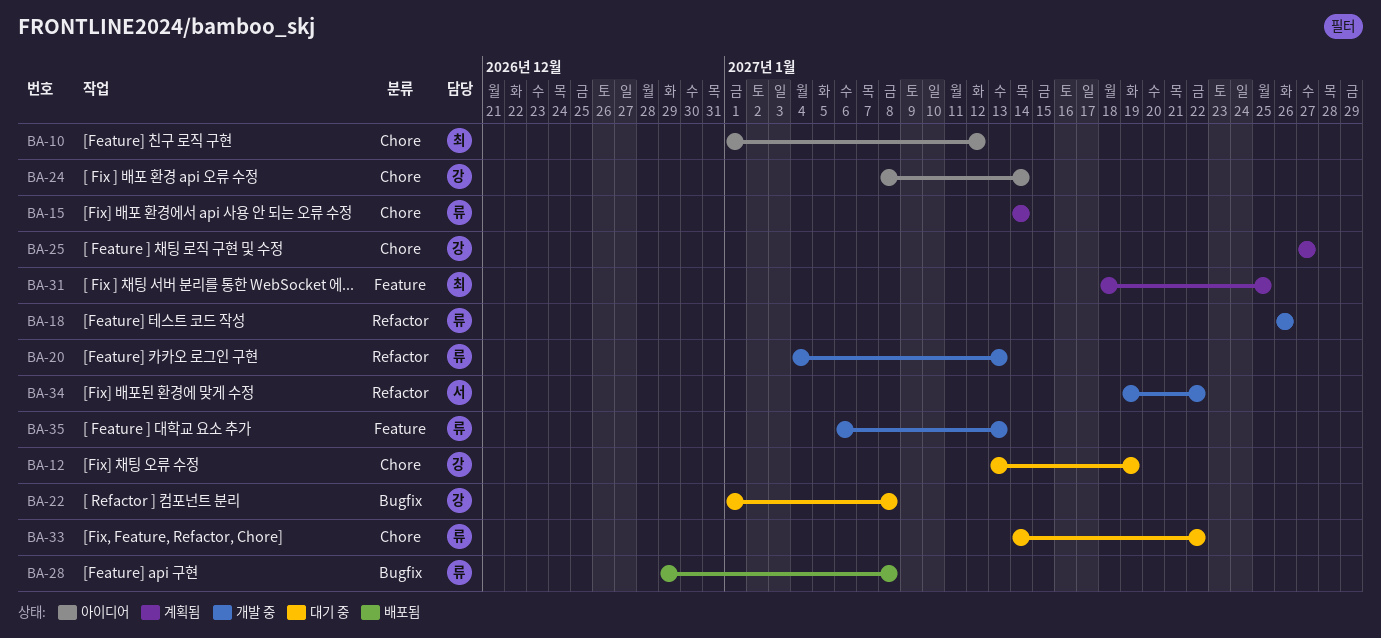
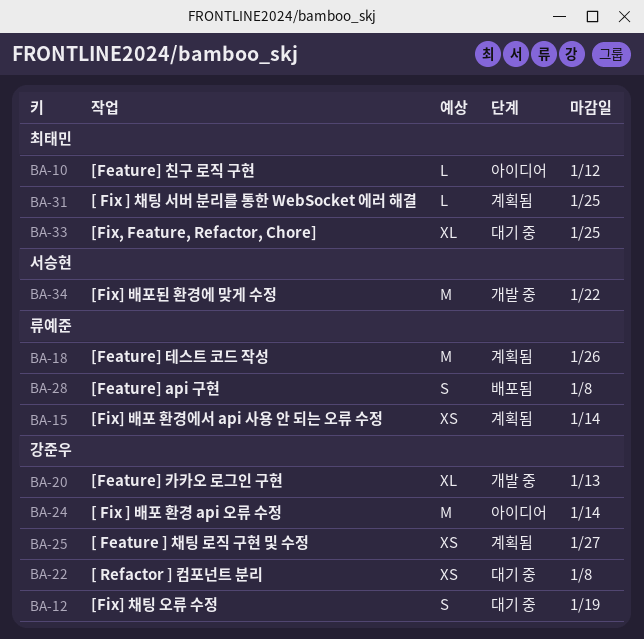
BA-18, status: 개발 중 -> 계획됨
BA-20, owner: 류예준 -> 강준우
BA-33, owner: 류예준 -> 최태민
BA-33, due: Jan 22 -> Jan 25
BA-35: present -> none

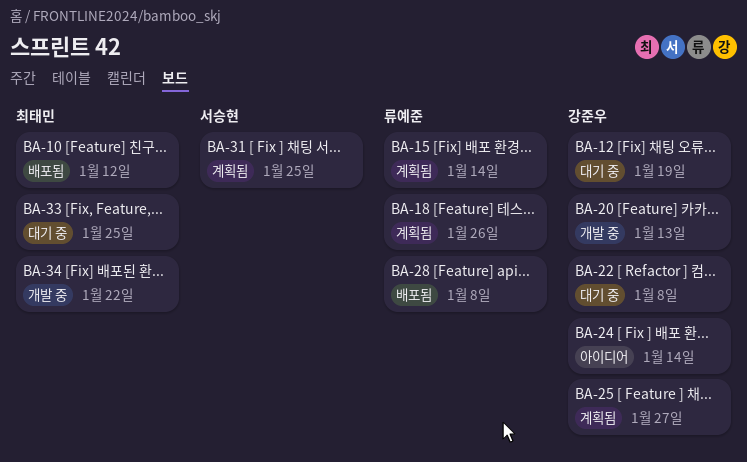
BA-10, status: 아이디어 -> 배포됨
BA-31, owner: 최태민 -> 서승현
BA-34, owner: 서승현 -> 최태민

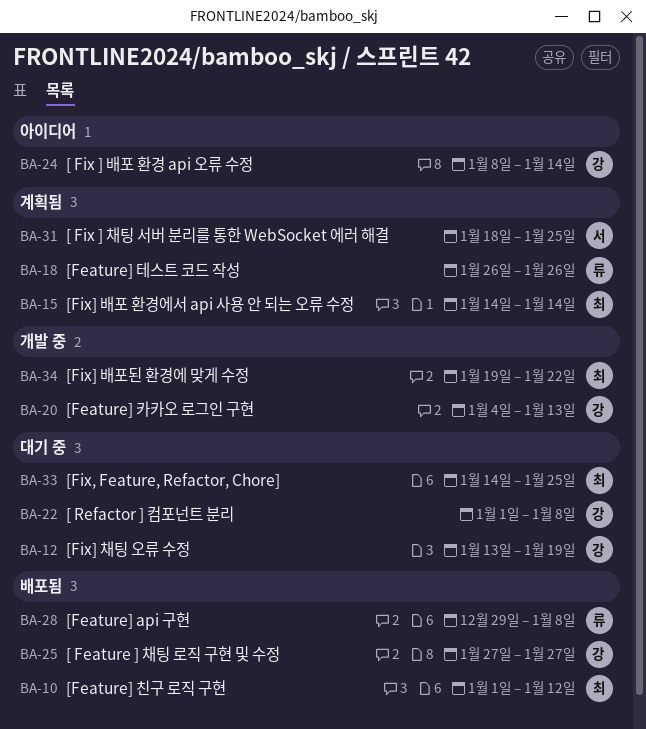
BA-15, owner: 류예준 -> 최태민
BA-25, status: 계획됨 -> 배포됨

